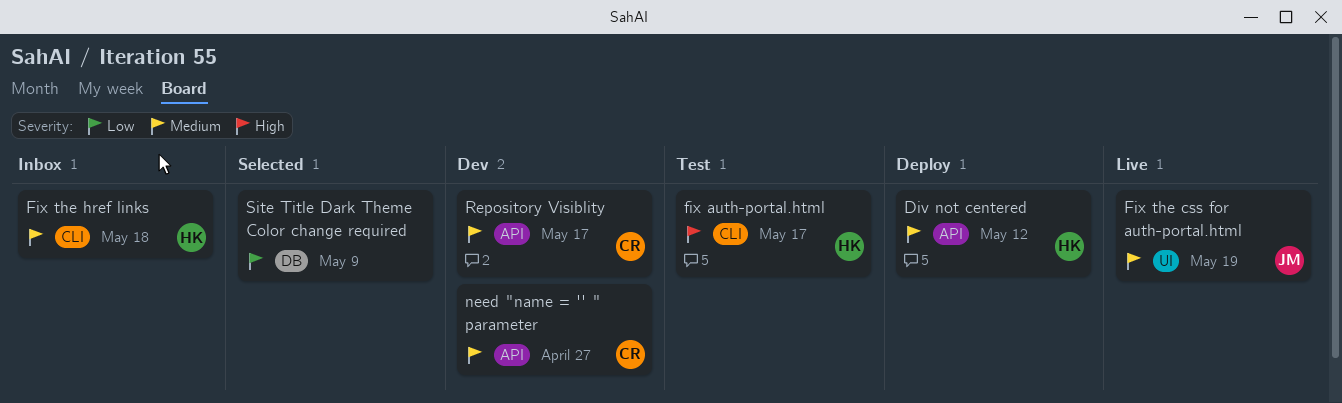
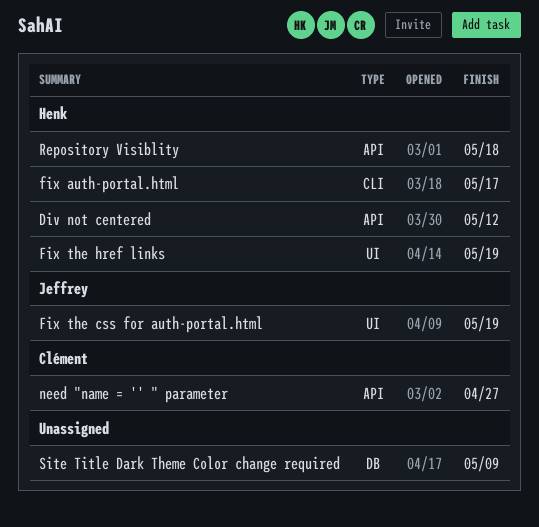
Fix the href links, label: CLI -> UI
Fix the href links, due: May 18 -> May 19
Repository Visiblity, owner: Clément -> Henk
Repository Visiblity, due: May 17 -> May 18

